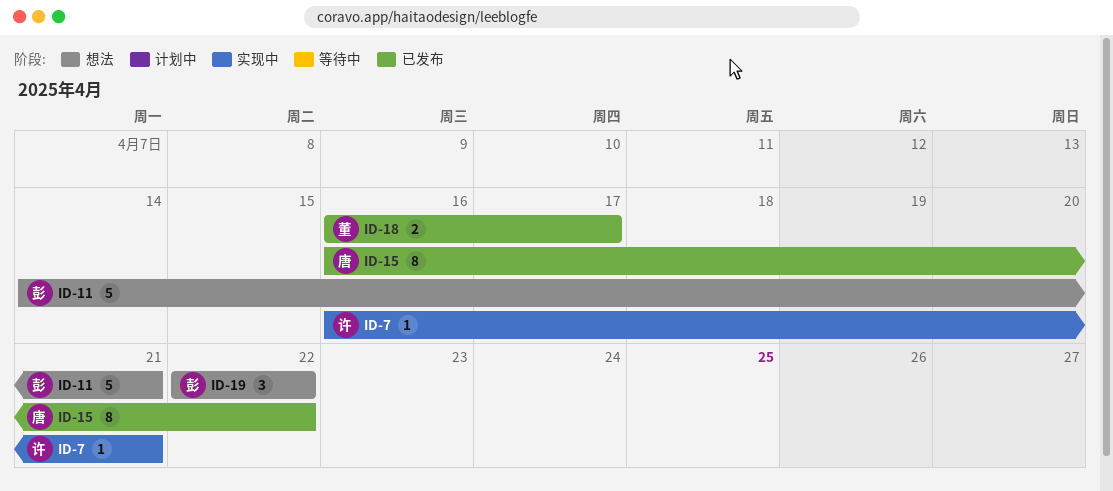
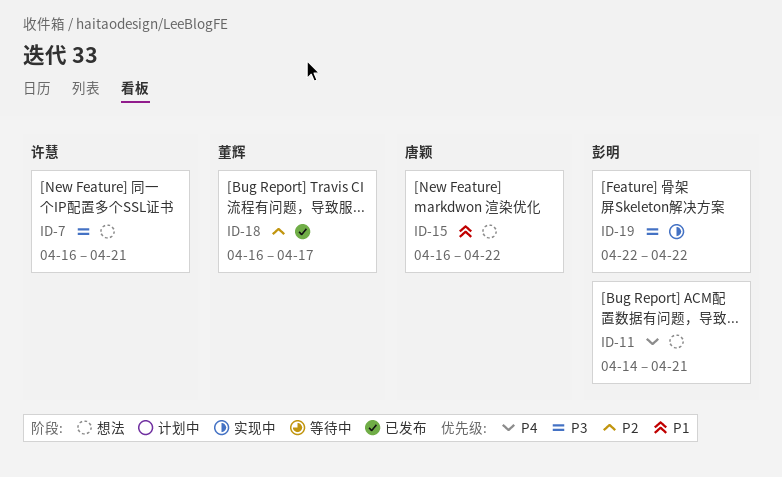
ID-7, status: 实现中 -> 想法
ID-15, status: 已发布 -> 想法
ID-19, status: 想法 -> 实现中

